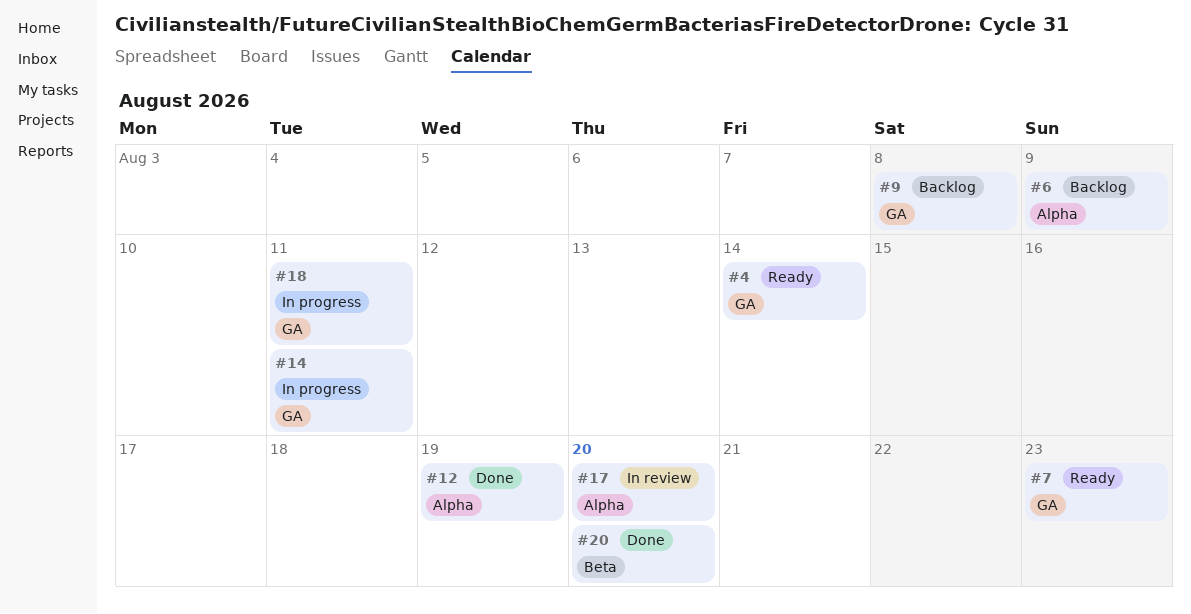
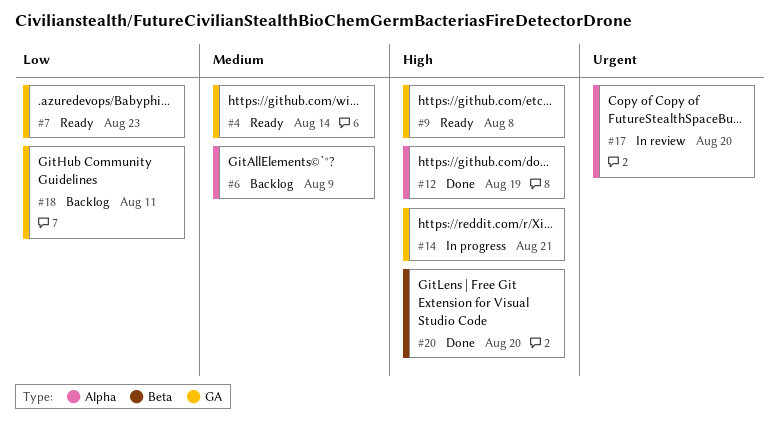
#9, status: Backlog -> Ready
#14, due: Aug 11 -> Aug 21
#18, status: In progress -> Backlog

